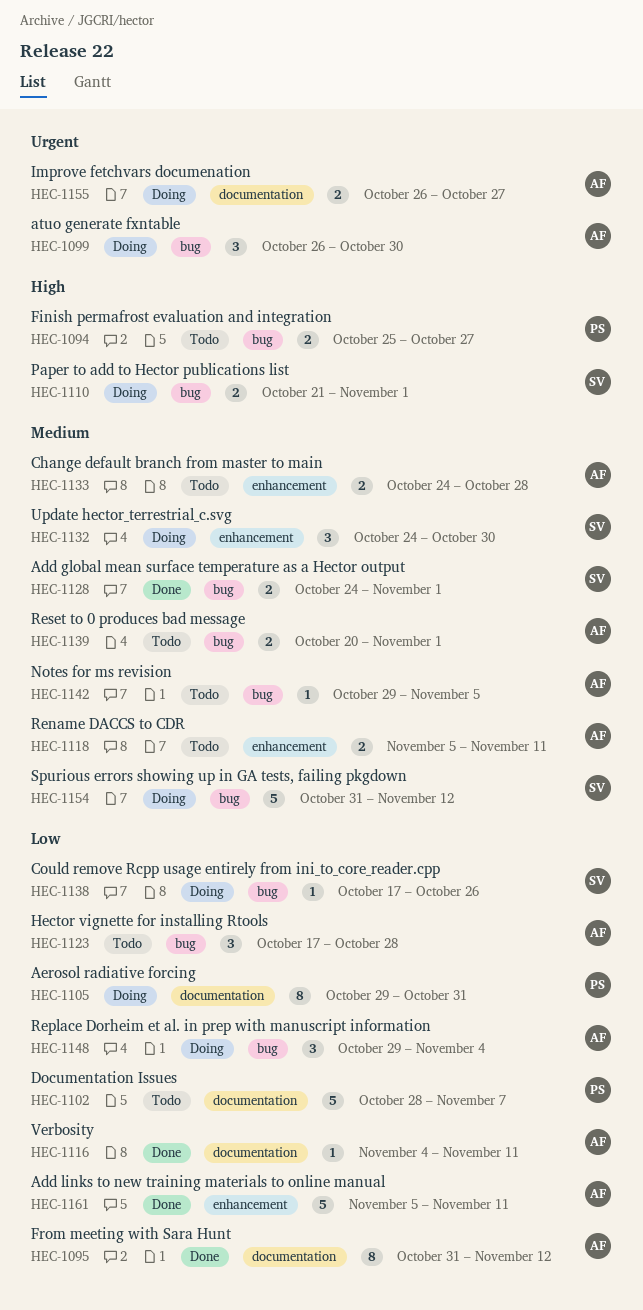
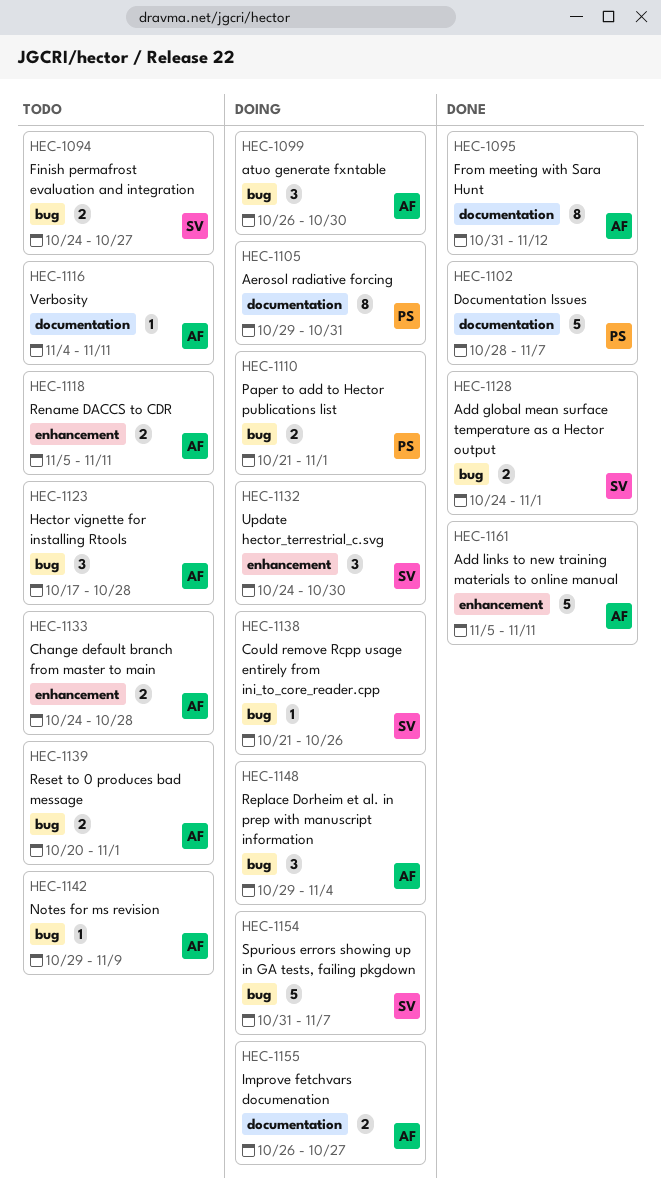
HEC-1094, owner: PS -> SV
HEC-1094, start: Oct 25 -> Oct 24
HEC-1102, status: Todo -> Done
HEC-1110, owner: SV -> PS
HEC-1116, status: Done -> Todo
HEC-1138, start: Oct 17 -> Oct 21
HEC-1142, due: Nov 5 -> Nov 9
HEC-1154, due: Nov 12 -> Nov 7

